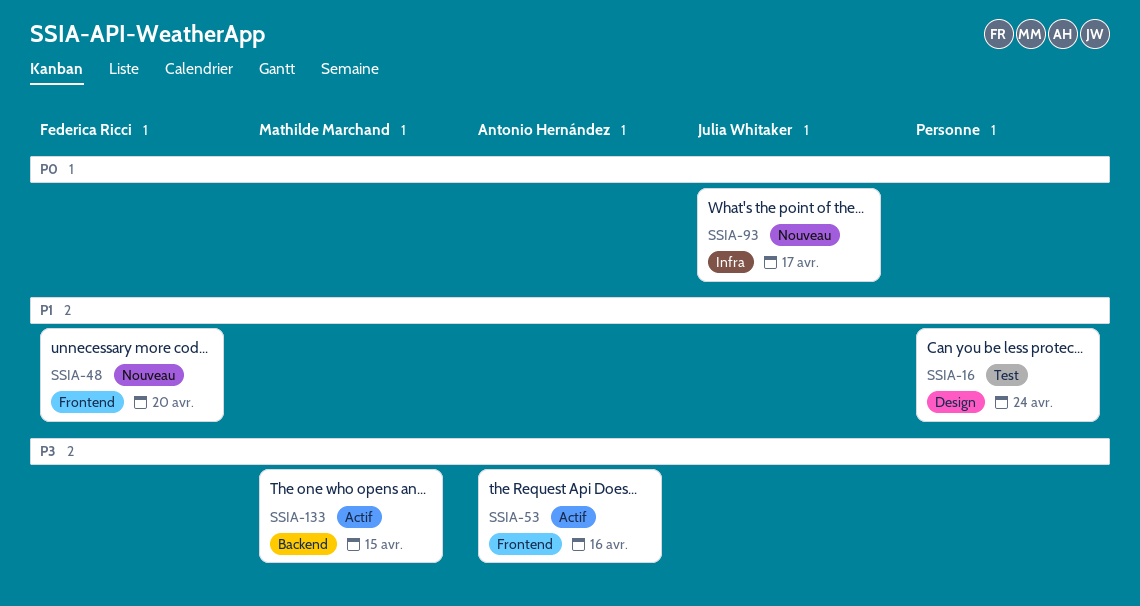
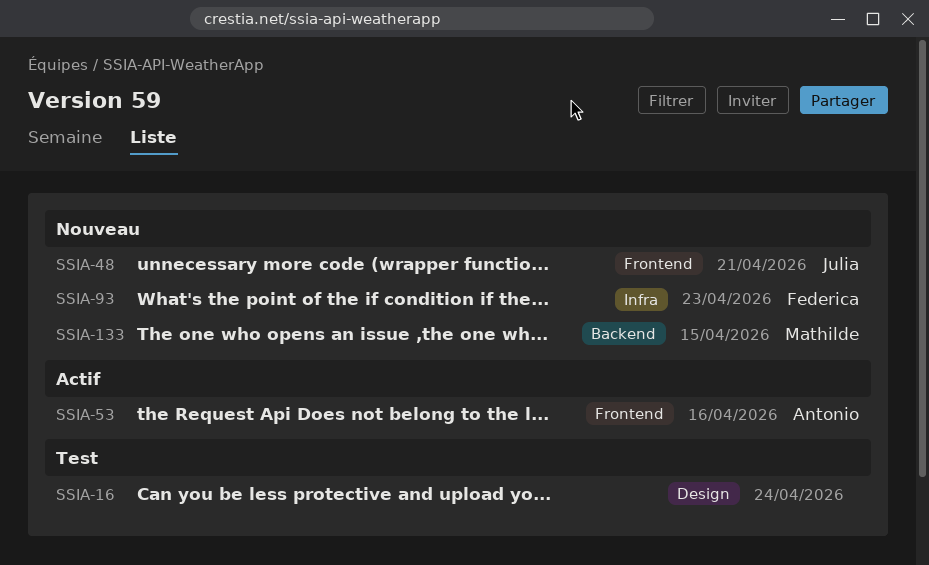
SSIA-48, owner: Federica Ricci -> Julia Whitaker
SSIA-48, due: Apr 20 -> Apr 21
SSIA-93, owner: Julia Whitaker -> Federica Ricci
SSIA-93, due: Apr 17 -> Apr 23
SSIA-133, status: Actif -> Nouveau

